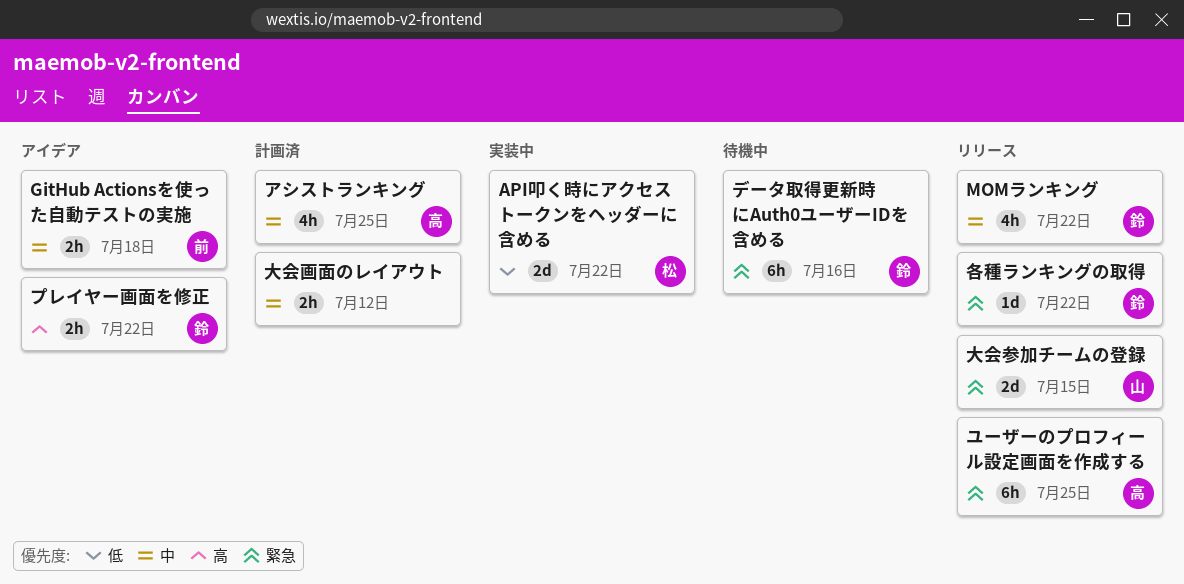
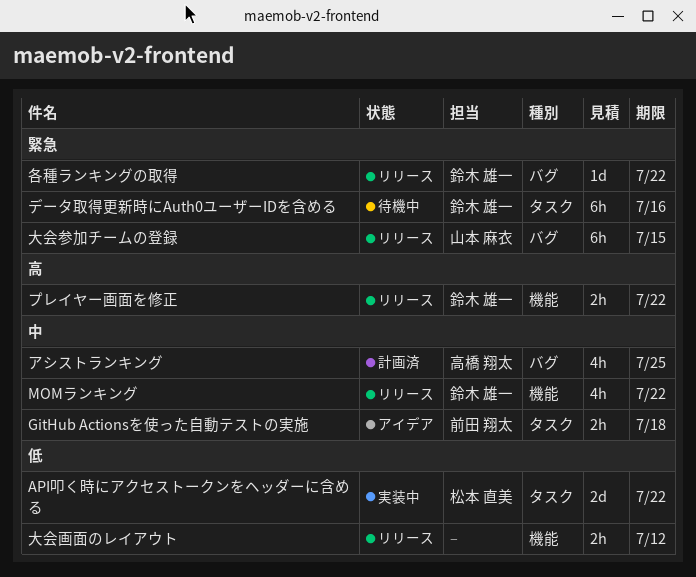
プレイヤー画面を修正, status: アイデア -> リリース
ユーザーのプロフィール設定画面を作成する: present -> none
大会参加チームの登録, estimate: 2d -> 6h
大会画面のレイアウト, status: 計画済 -> リリース
大会画面のレイアウト, priority: 中 -> 低

